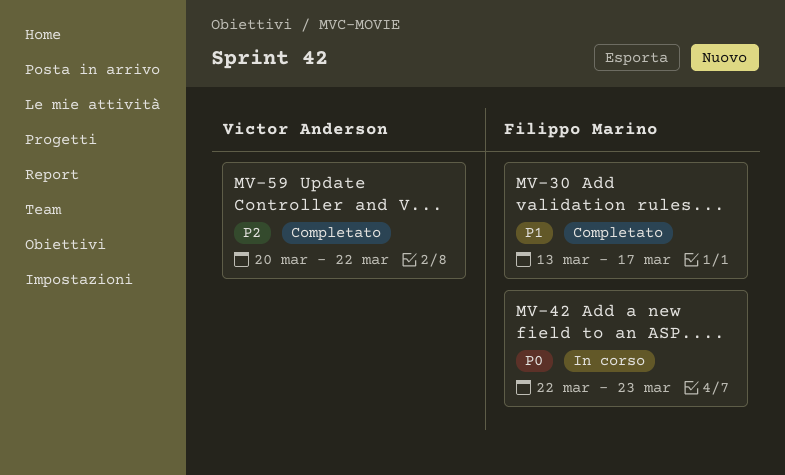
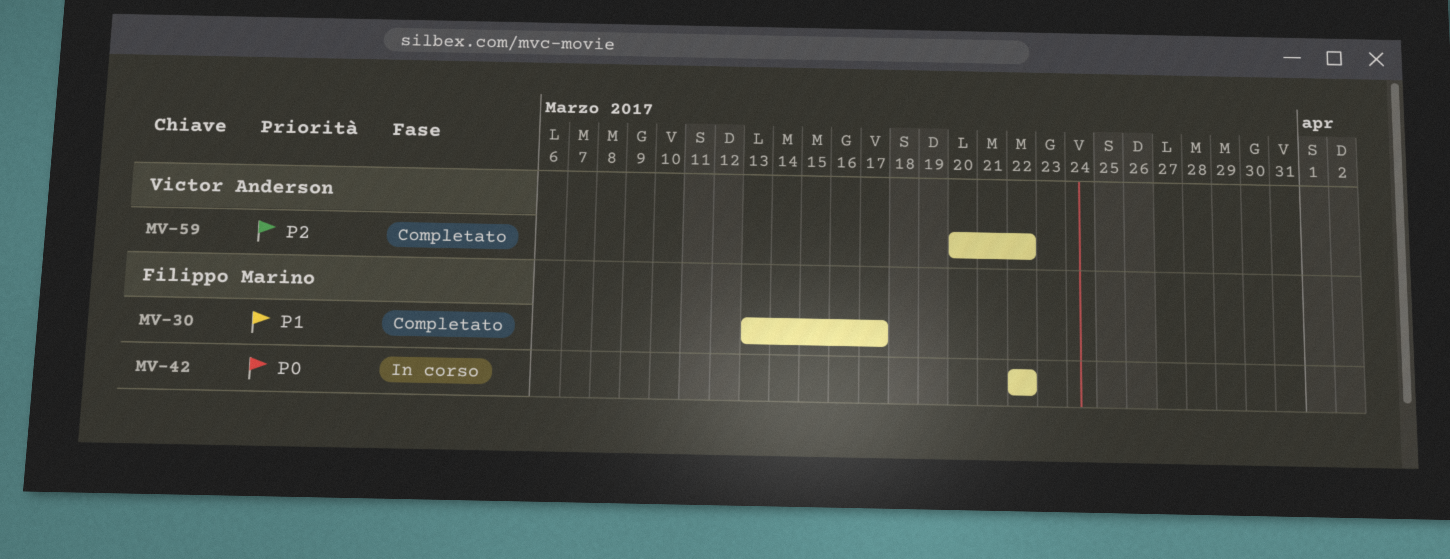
MV-42, due: Mar 23 -> Mar 22

